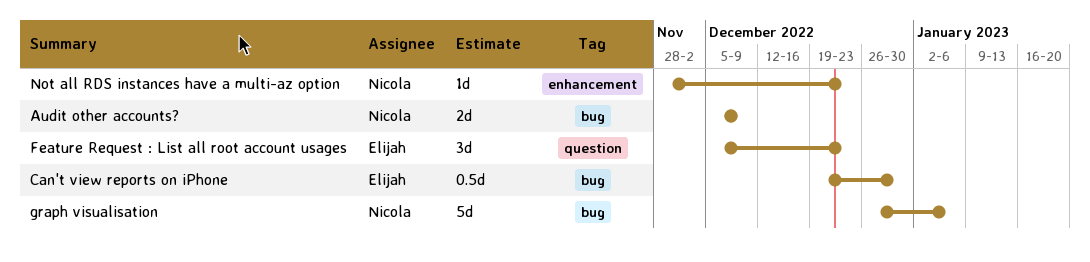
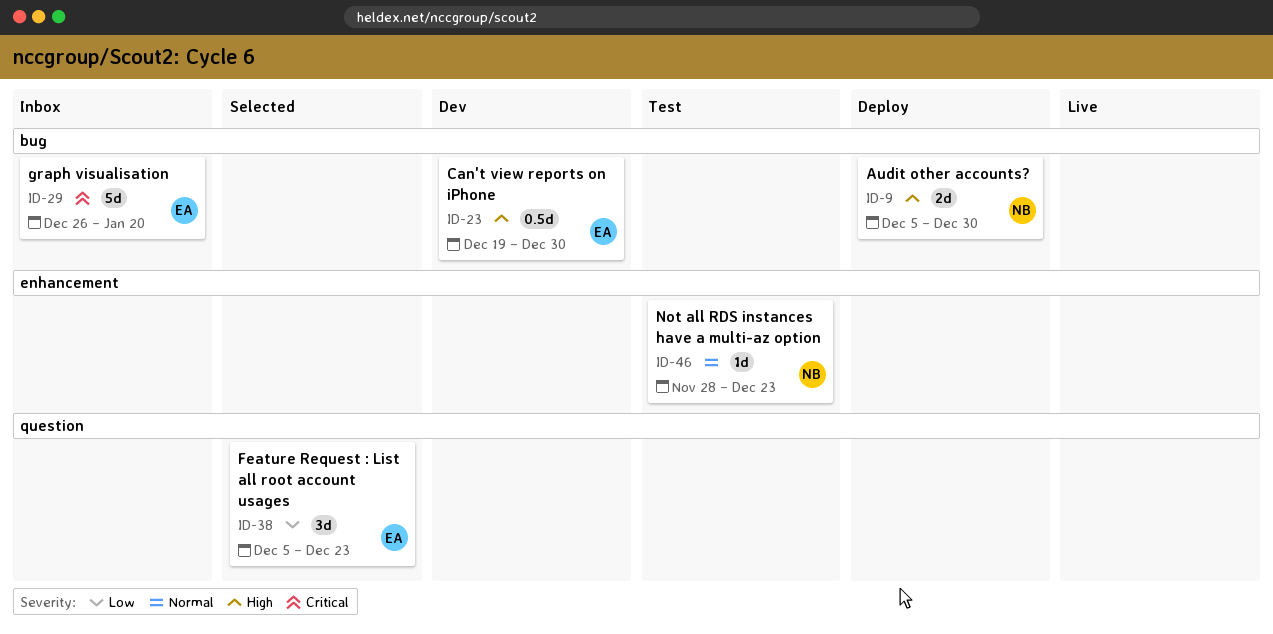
Audit other accounts?, due: Dec 9 -> Dec 30
graph visualisation, owner: Nicola -> Elijah
graph visualisation, due: Jan 6 -> Jan 20

